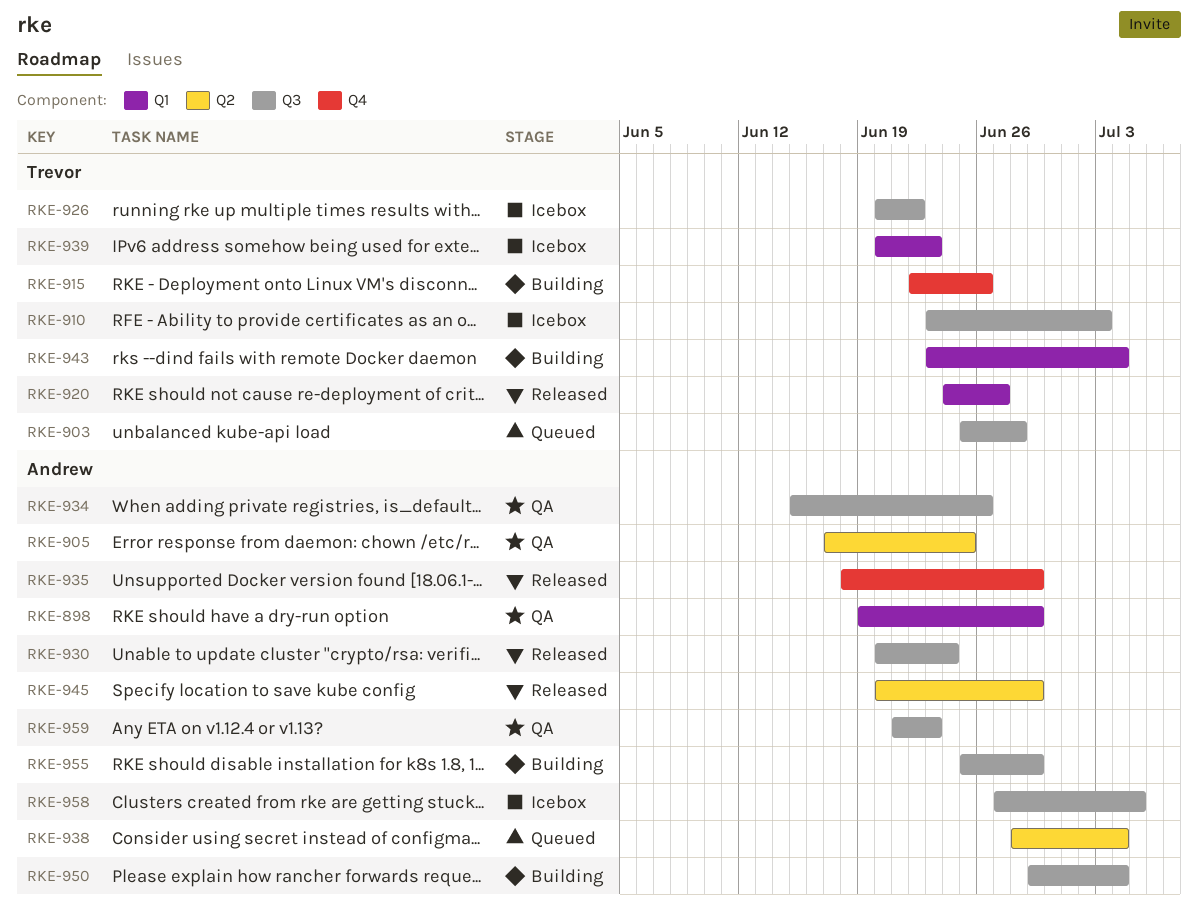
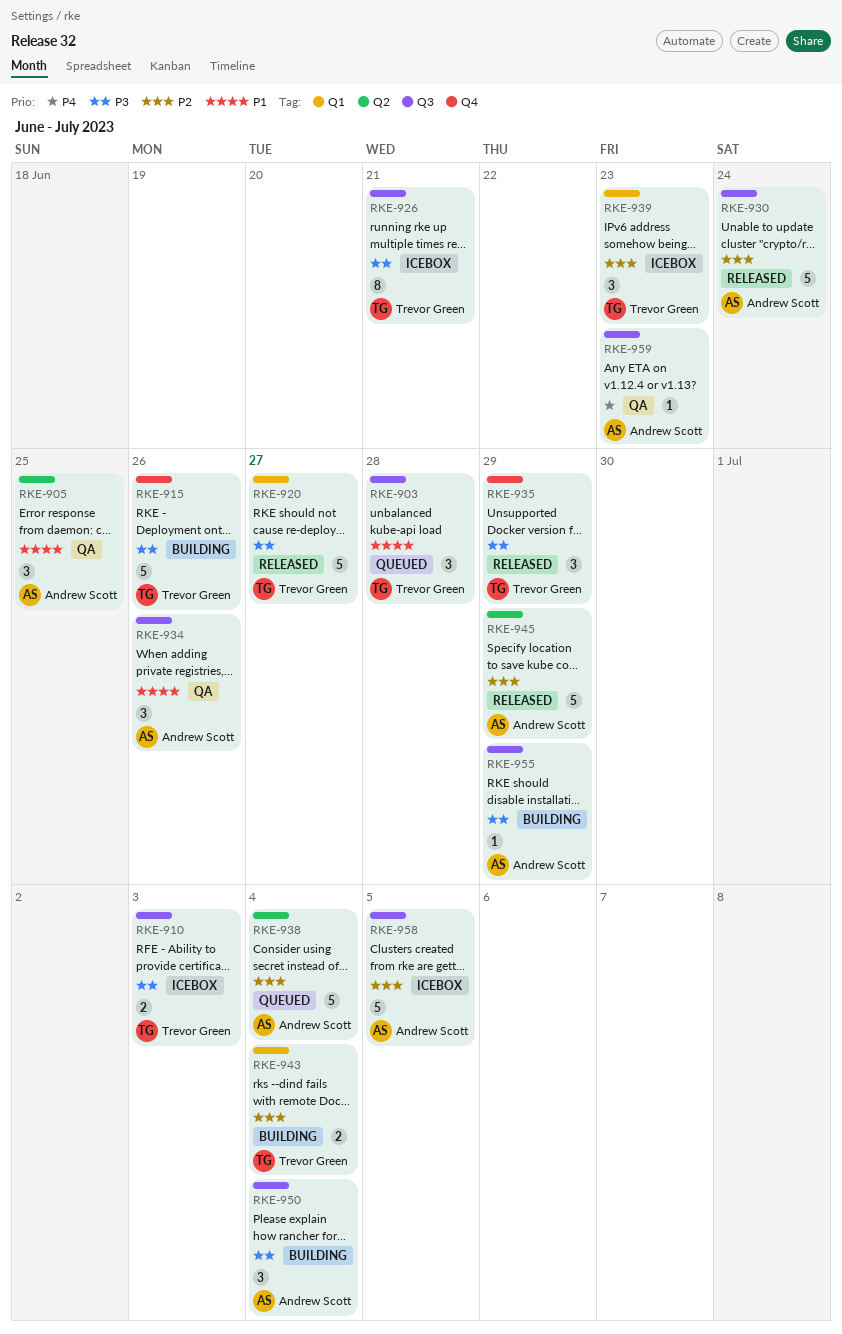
RKE-898: present -> none
RKE-926, due: Jun 22 -> Jun 21
RKE-935, owner: Andrew Scott -> Trevor Green

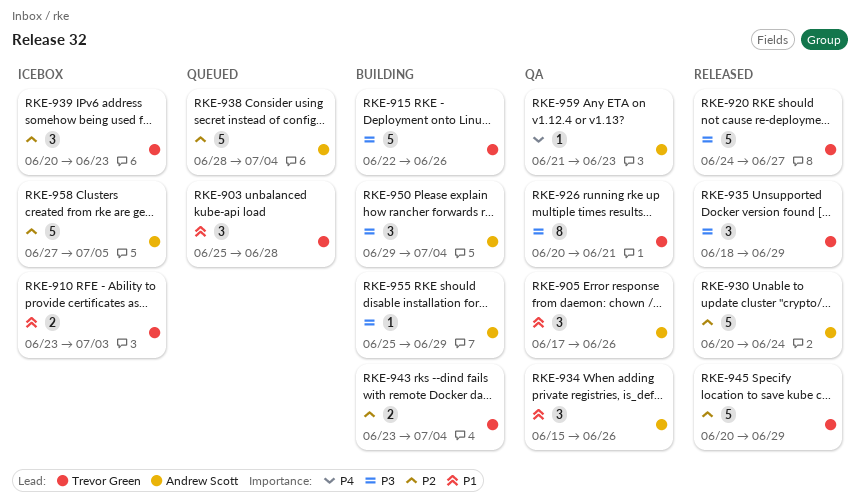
RKE-905, due: Jun 25 -> Jun 26
RKE-910, priority: P3 -> P1
RKE-926, status: Icebox -> QA
RKE-945, owner: Andrew Scott -> Trevor Green

